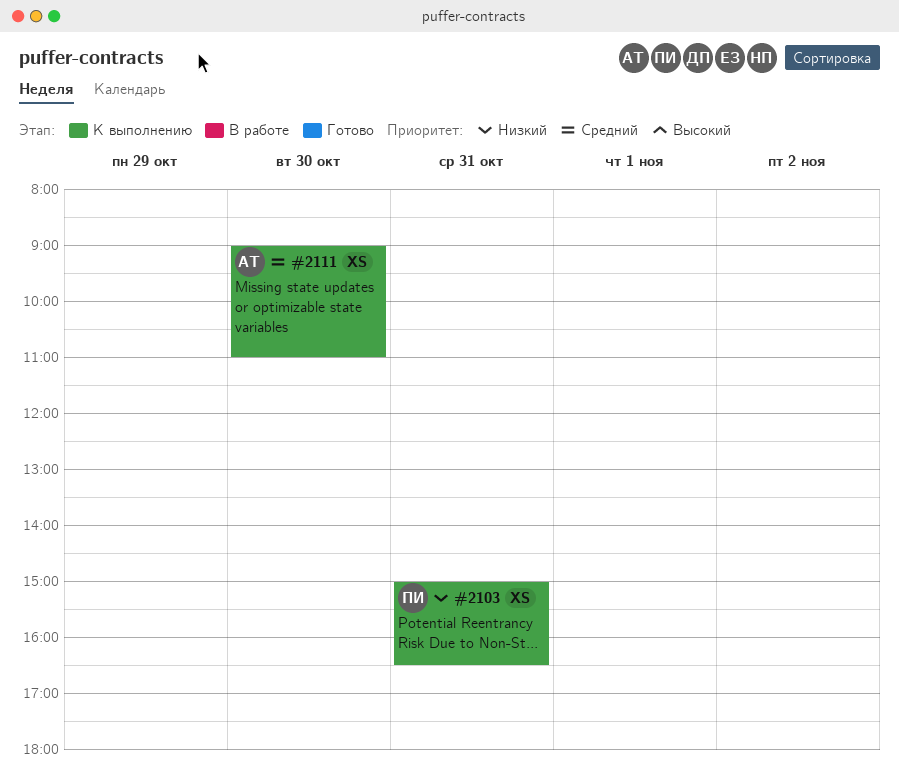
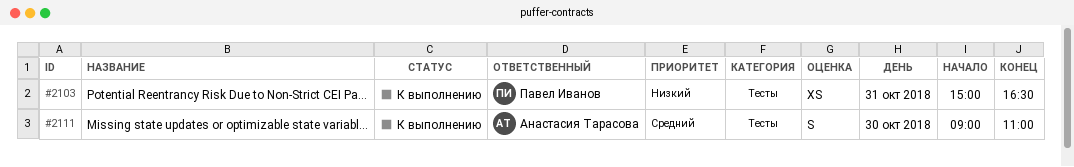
#2111, estimate: XS -> S

